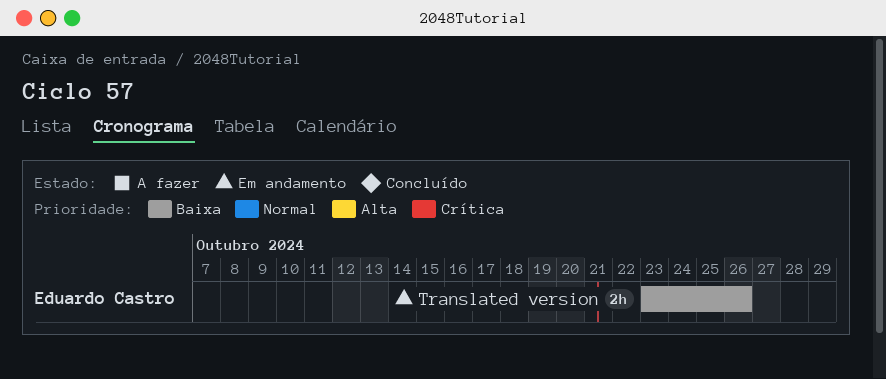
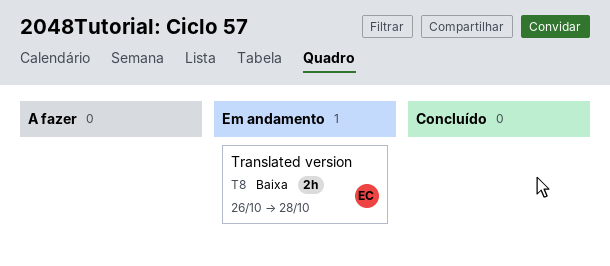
Translated version, start: Oct 23 -> Oct 26
Translated version, due: Oct 26 -> Oct 28

